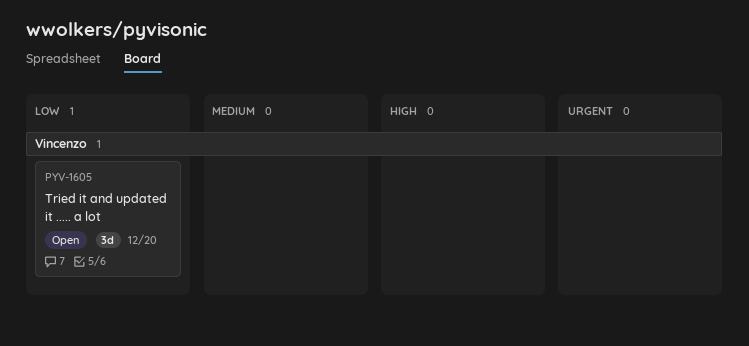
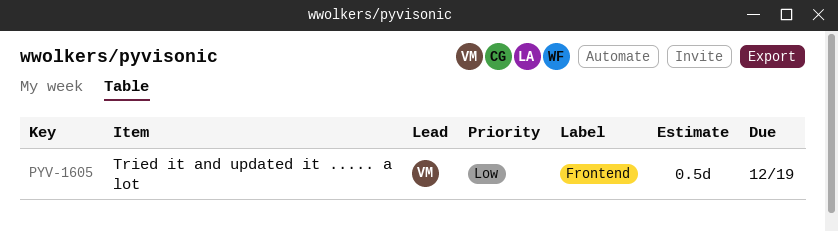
PYV-1605, estimate: 3d -> 0.5d
PYV-1605, due: Dec 20 -> Dec 19

